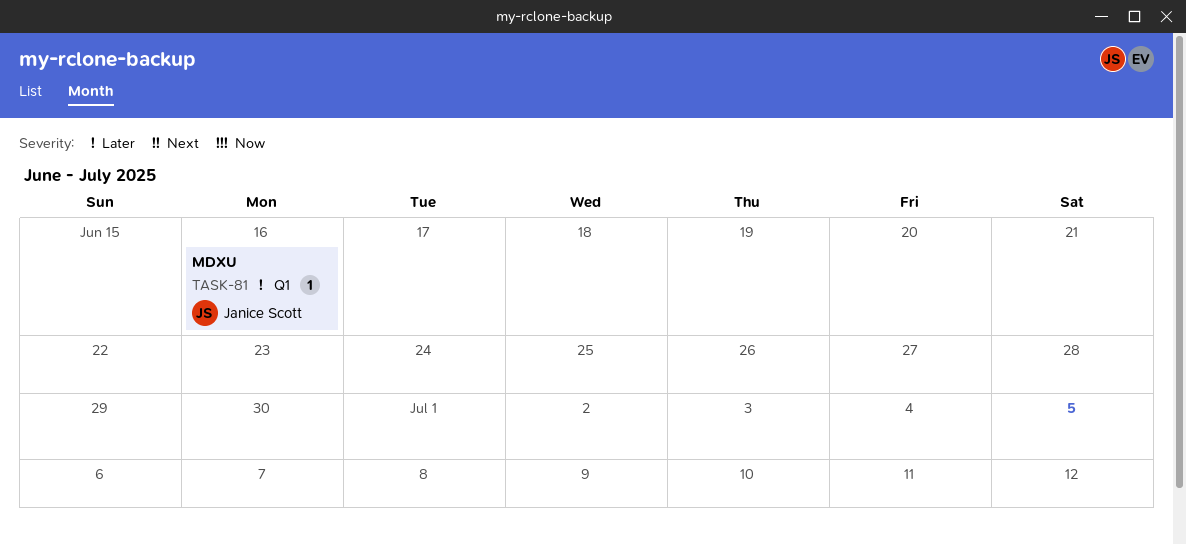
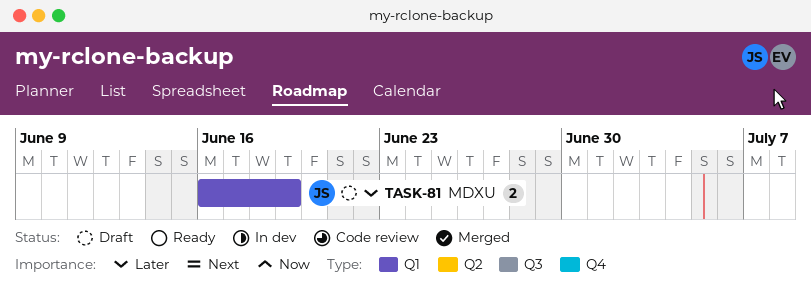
TASK-81, estimate: 1 -> 2
TASK-81, due: Jun 16 -> Jun 19

